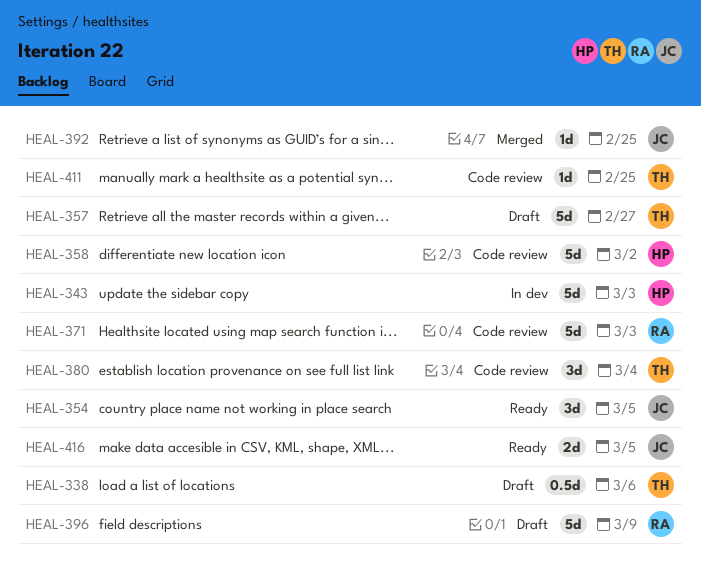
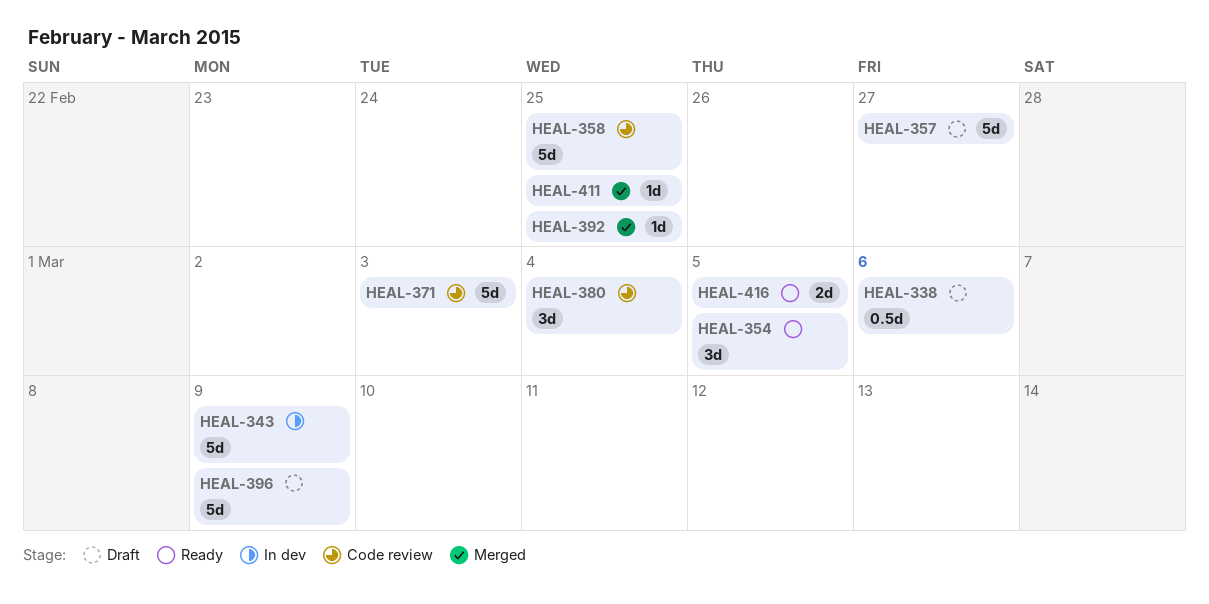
HEAL-343, due: Mar 3 -> Mar 9
HEAL-358, due: Mar 2 -> Feb 25
HEAL-411, status: Code review -> Merged

